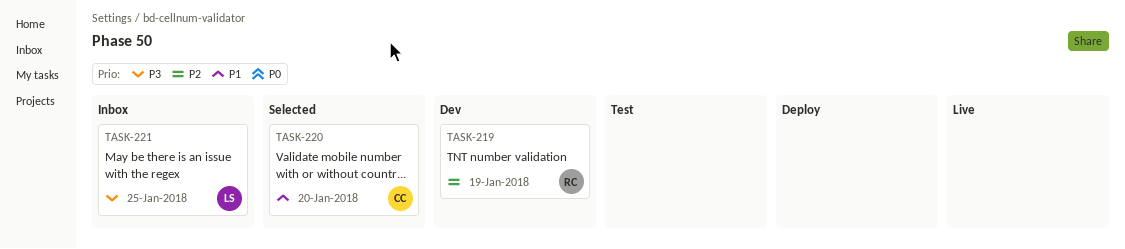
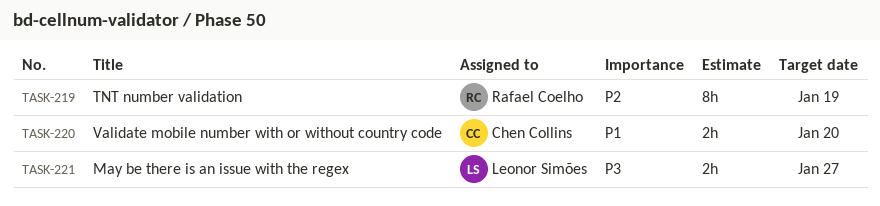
TASK-221, due: Jan 25 -> Jan 27

